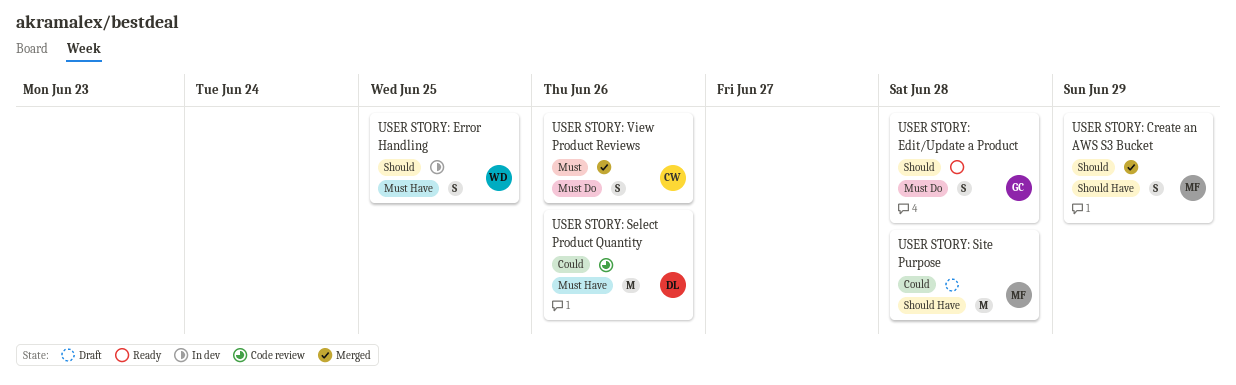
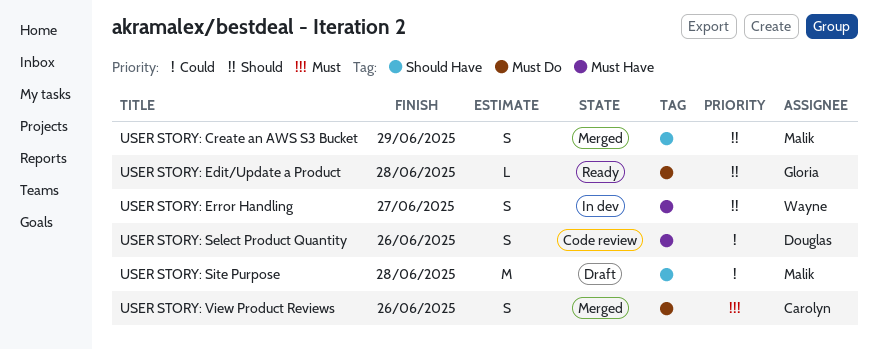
USER STORY: Edit/Update a Product, estimate: S -> L
USER STORY: Error Handling, due: Jun 25 -> Jun 27
USER STORY: Select Product Quantity, estimate: M -> S

